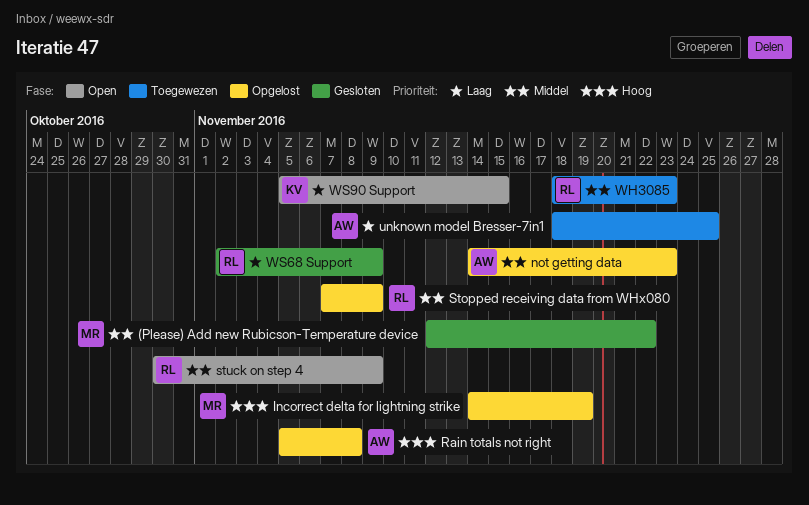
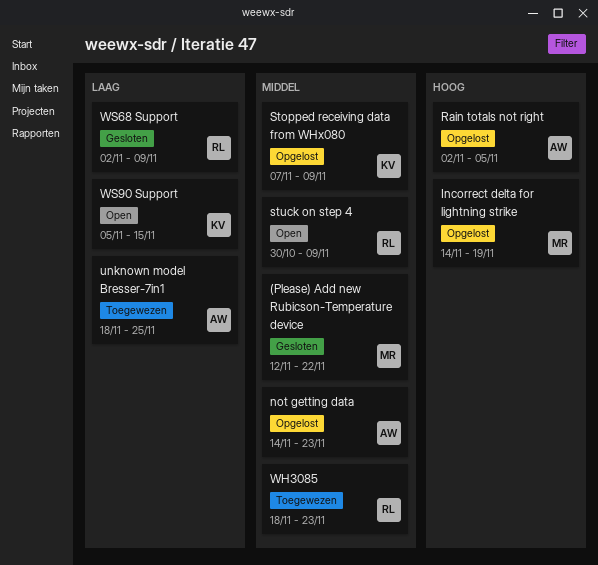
Rain totals not right, start: Nov 5 -> Nov 2
Rain totals not right, due: Nov 8 -> Nov 5
Stopped receiving data from WHx080, owner: RL -> KV

